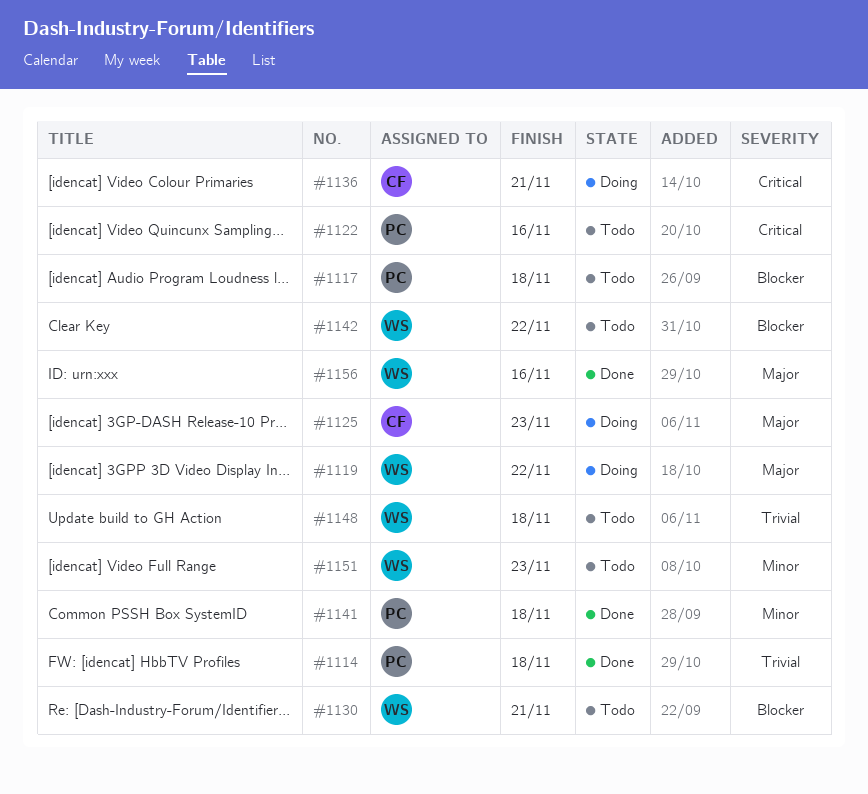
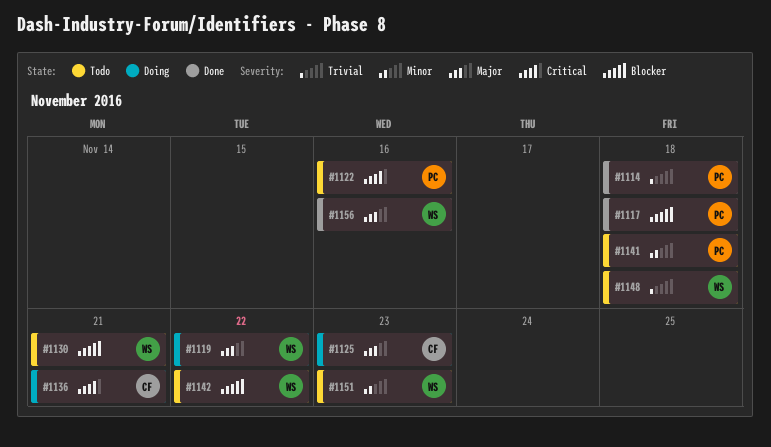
#1117, status: Todo -> Done
#1141, status: Done -> Todo

